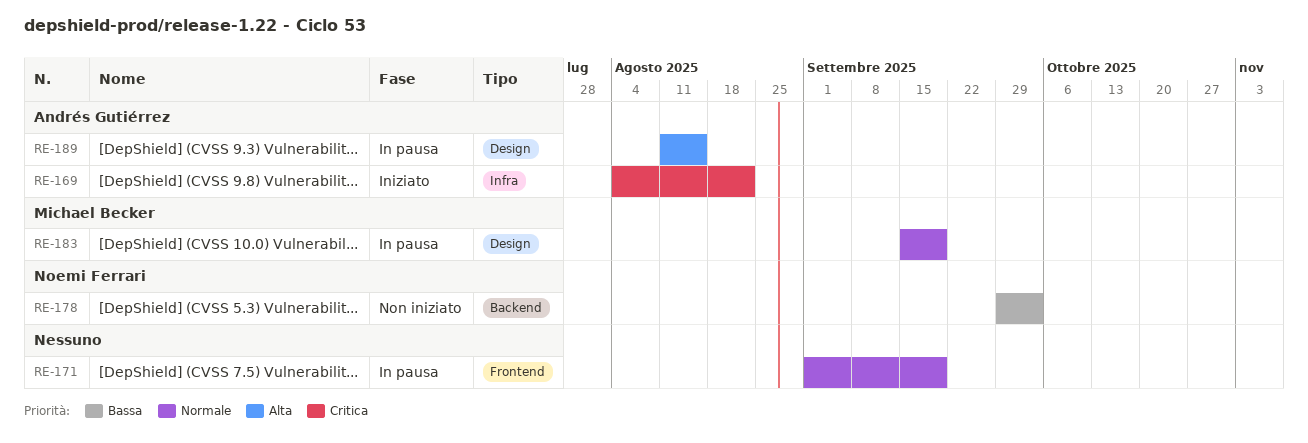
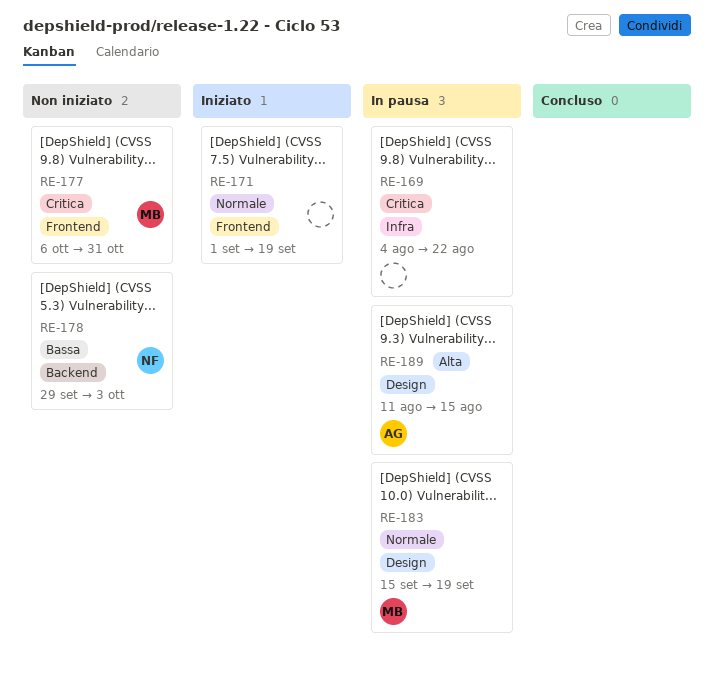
RE-169, status: Iniziato -> In pausa
RE-169, owner: Andrés Gutiérrez -> none
RE-171, status: In pausa -> Iniziato
RE-177: none -> present

